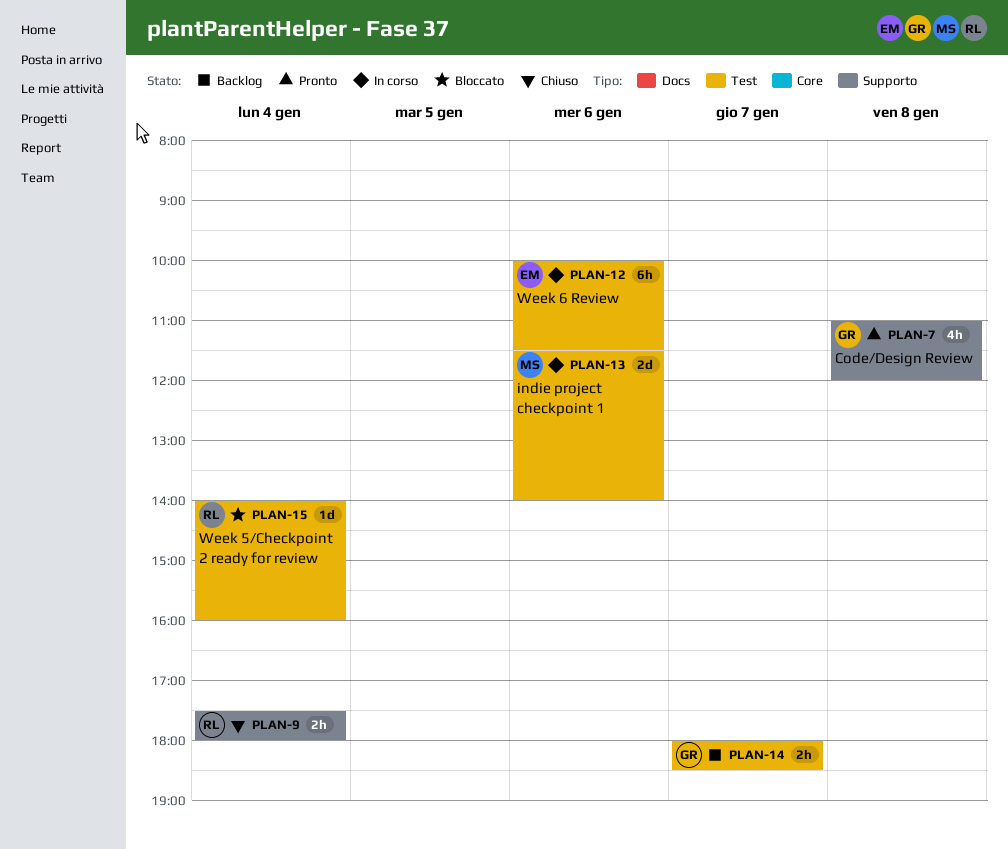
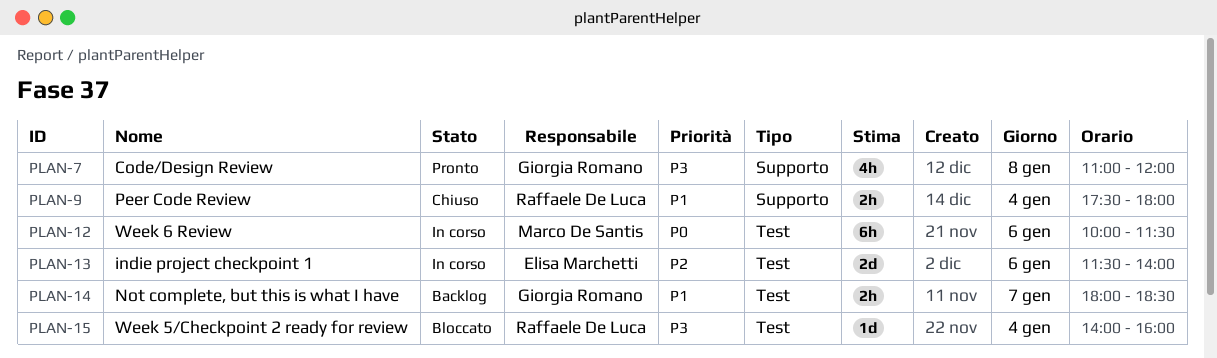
PLAN-12, owner: Elisa Marchetti -> Marco De Santis
PLAN-13, owner: Marco De Santis -> Elisa Marchetti

